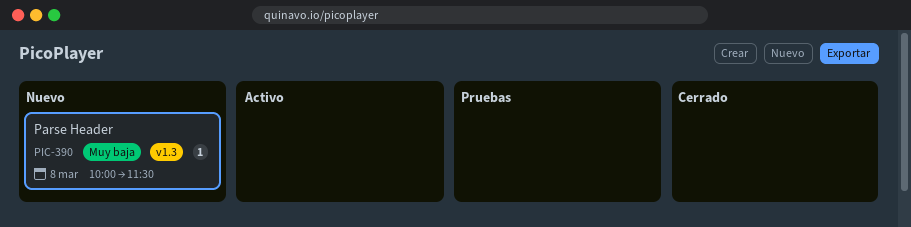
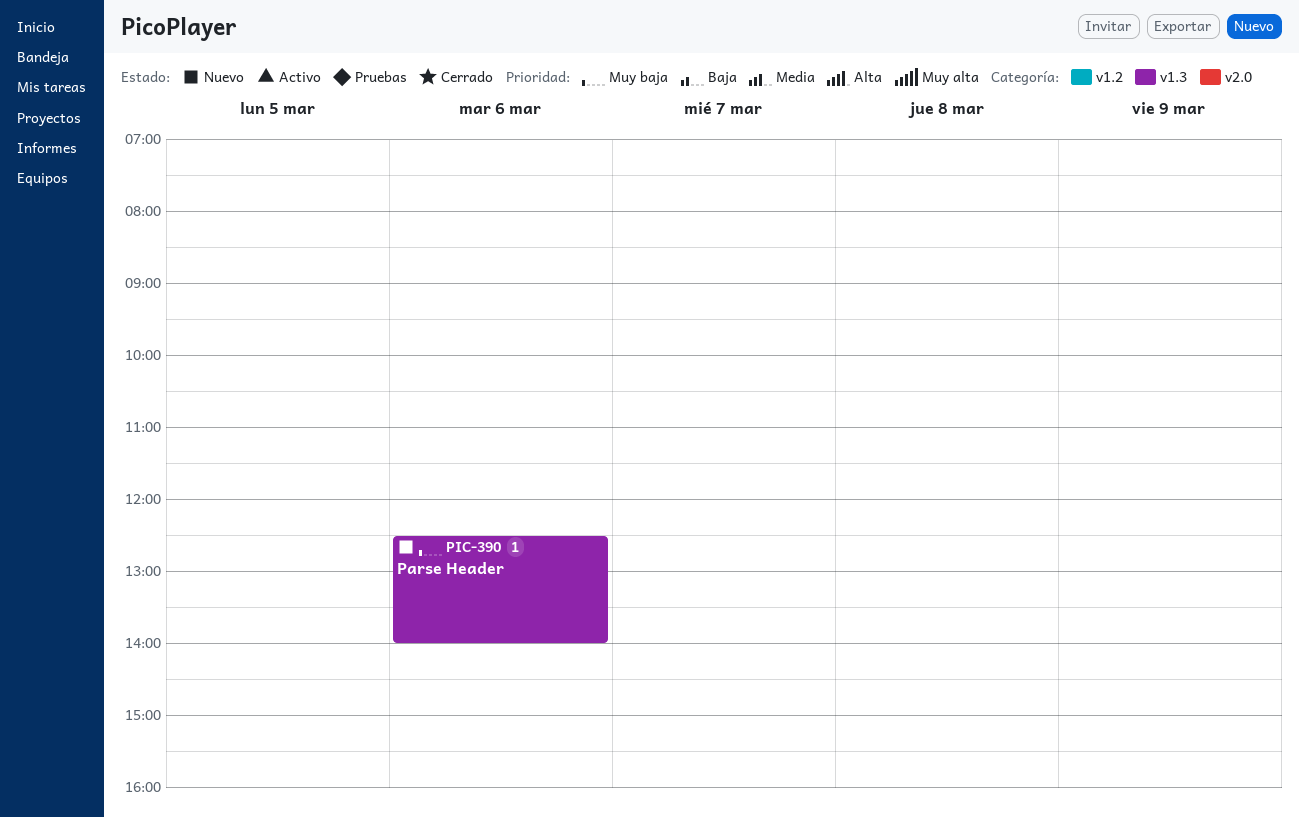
PIC-390, day: Mar 8 -> Mar 6
PIC-390, begins: 10:00 -> 12:30
PIC-390, ends: 11:30 -> 14:00

